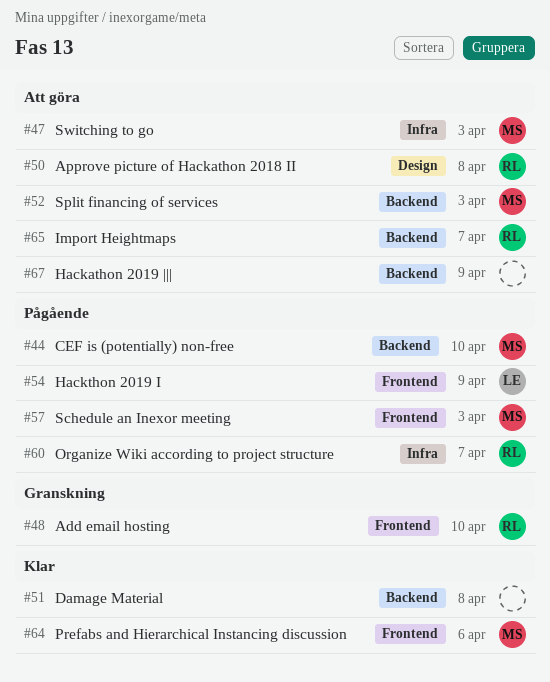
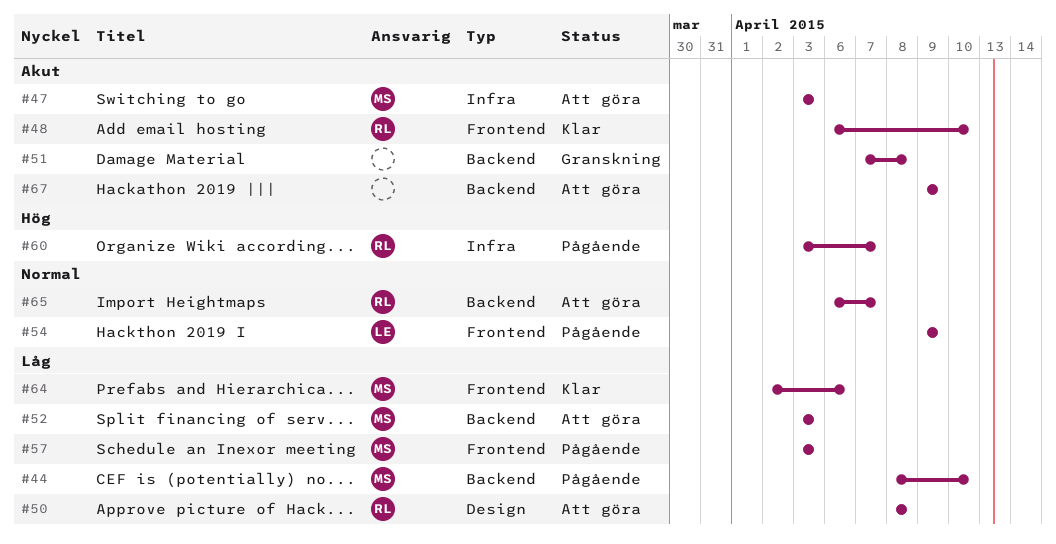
#48, status: Granskning -> Klar
#51, status: Klar -> Granskning

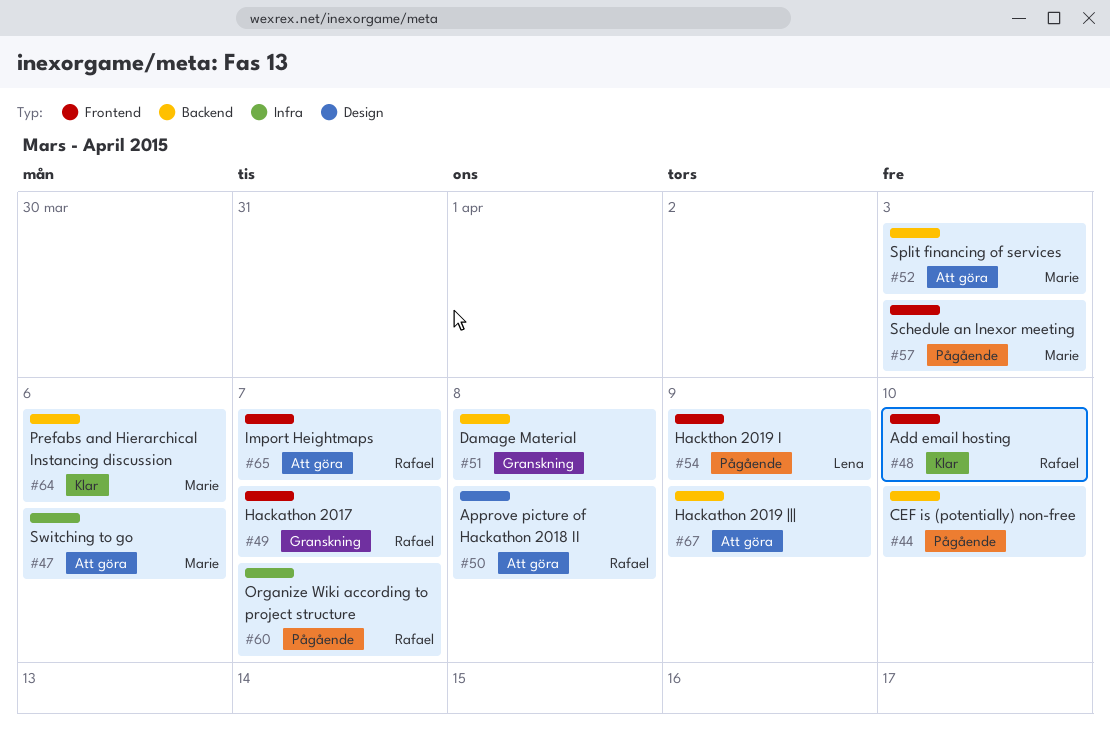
#44, owner: Marie -> none
#47, due: Apr 3 -> Apr 6
#49: none -> present
#64, label: Frontend -> Backend
#65, label: Backend -> Frontend

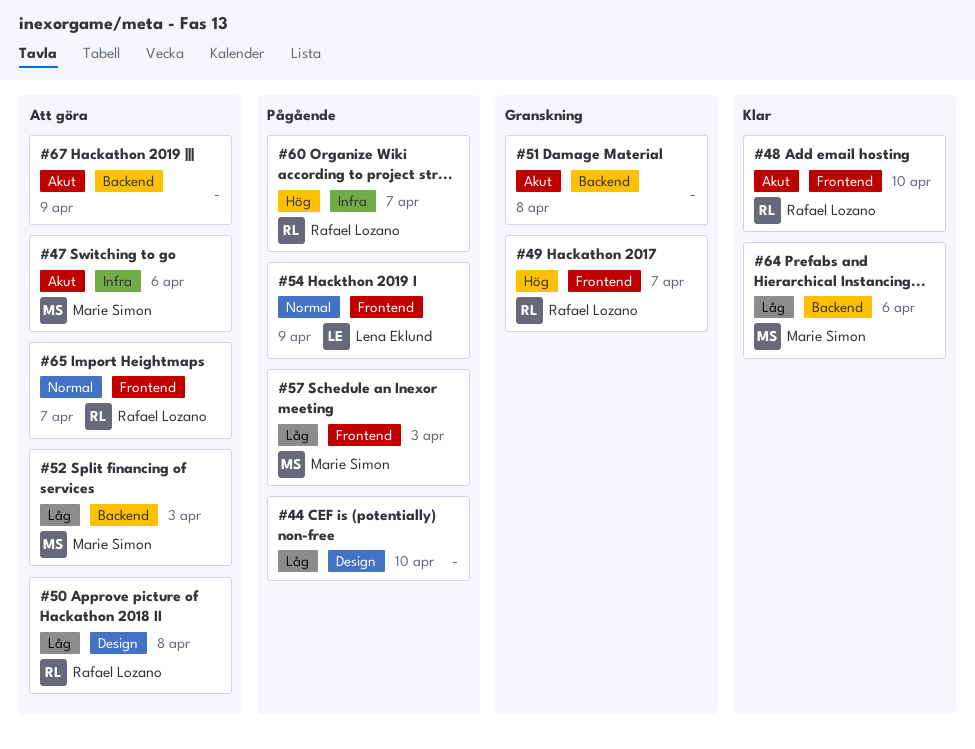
#44, label: Backend -> Design

